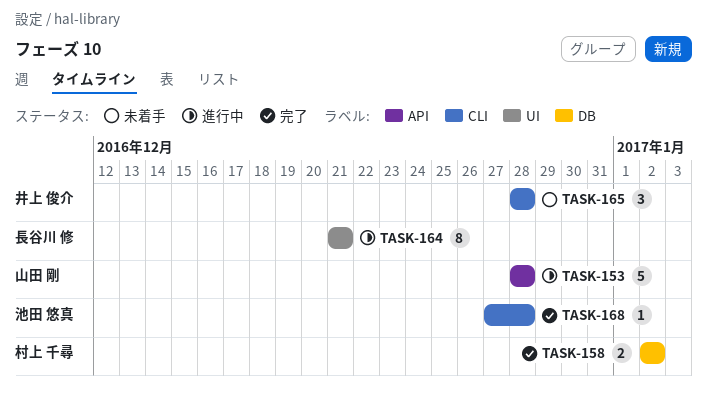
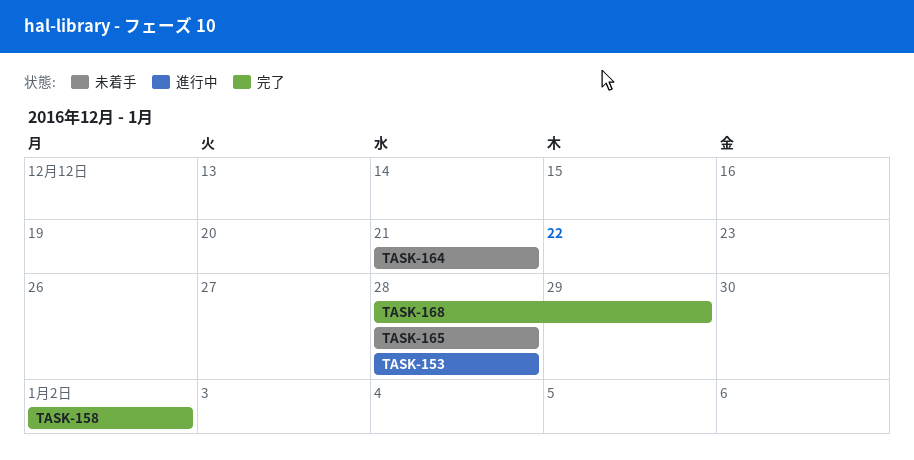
TASK-164, status: 進行中 -> 未着手
TASK-168, start: Dec 27 -> Dec 28
TASK-168, due: Dec 28 -> Dec 29

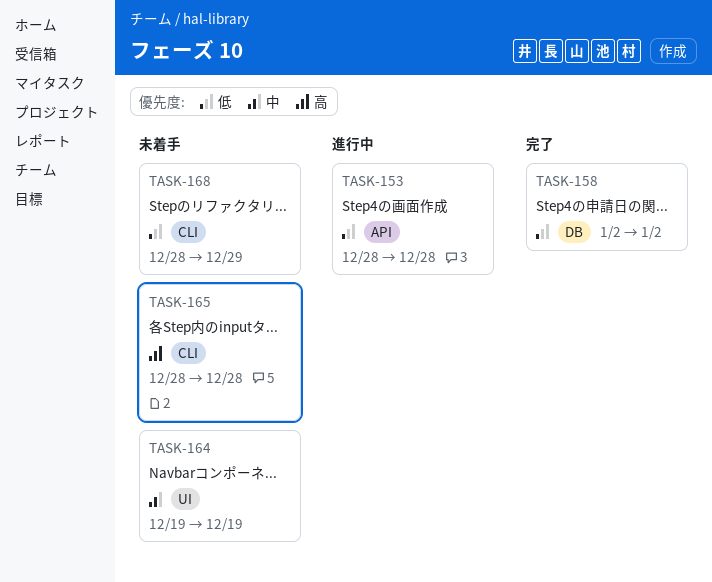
TASK-164, start: Dec 21 -> Dec 19
TASK-164, due: Dec 21 -> Dec 19
TASK-168, status: 完了 -> 未着手

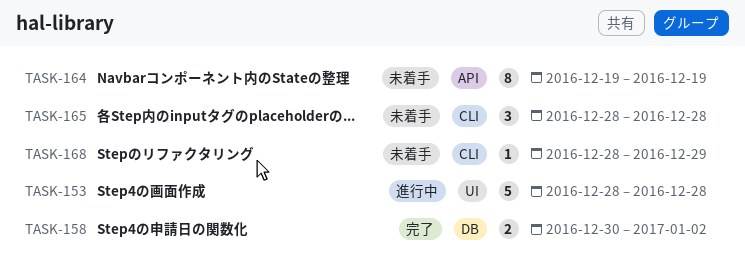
TASK-153, label: API -> UI
TASK-158, start: Jan 2 -> Dec 30
TASK-164, label: UI -> API

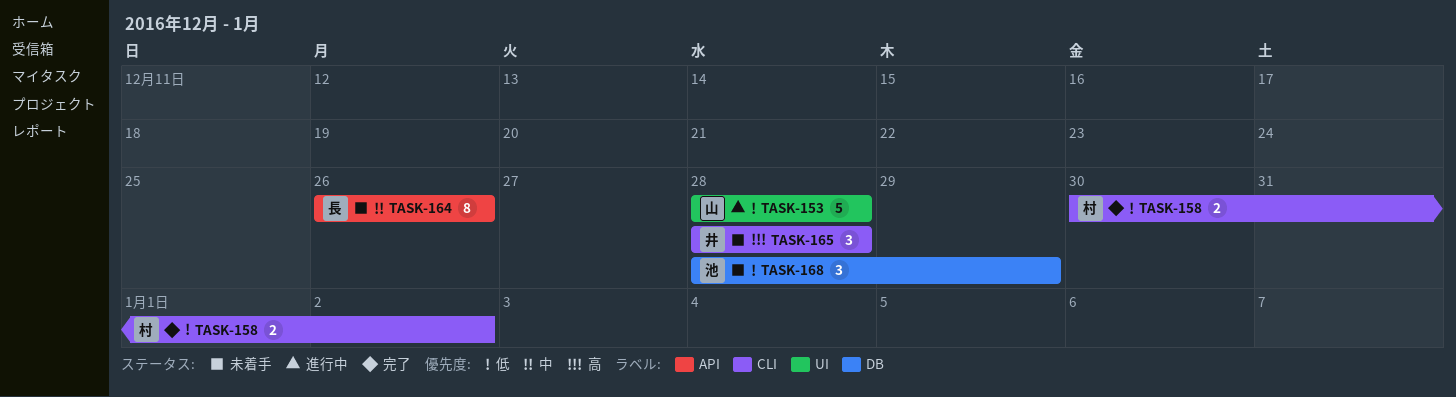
TASK-158, label: DB -> CLI
TASK-164, start: Dec 19 -> Dec 26
TASK-164, due: Dec 19 -> Dec 26
TASK-168, label: CLI -> DB
TASK-168, estimate: 1 -> 3

